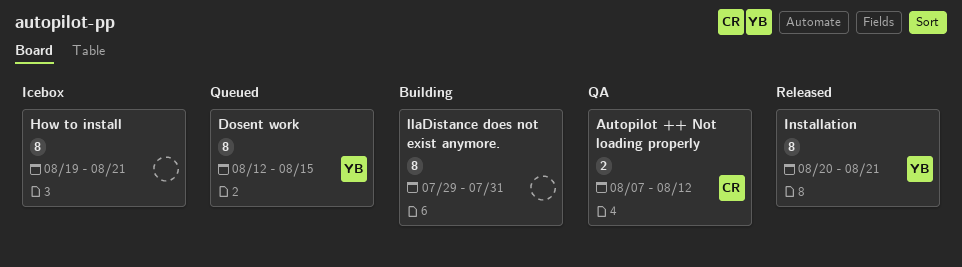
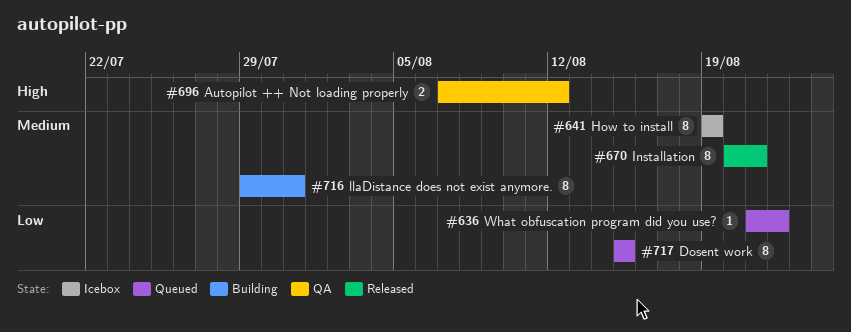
Dosent work, start: Aug 12 -> Aug 15
How to install, due: Aug 21 -> Aug 19
What obfuscation program did you use?: none -> present

